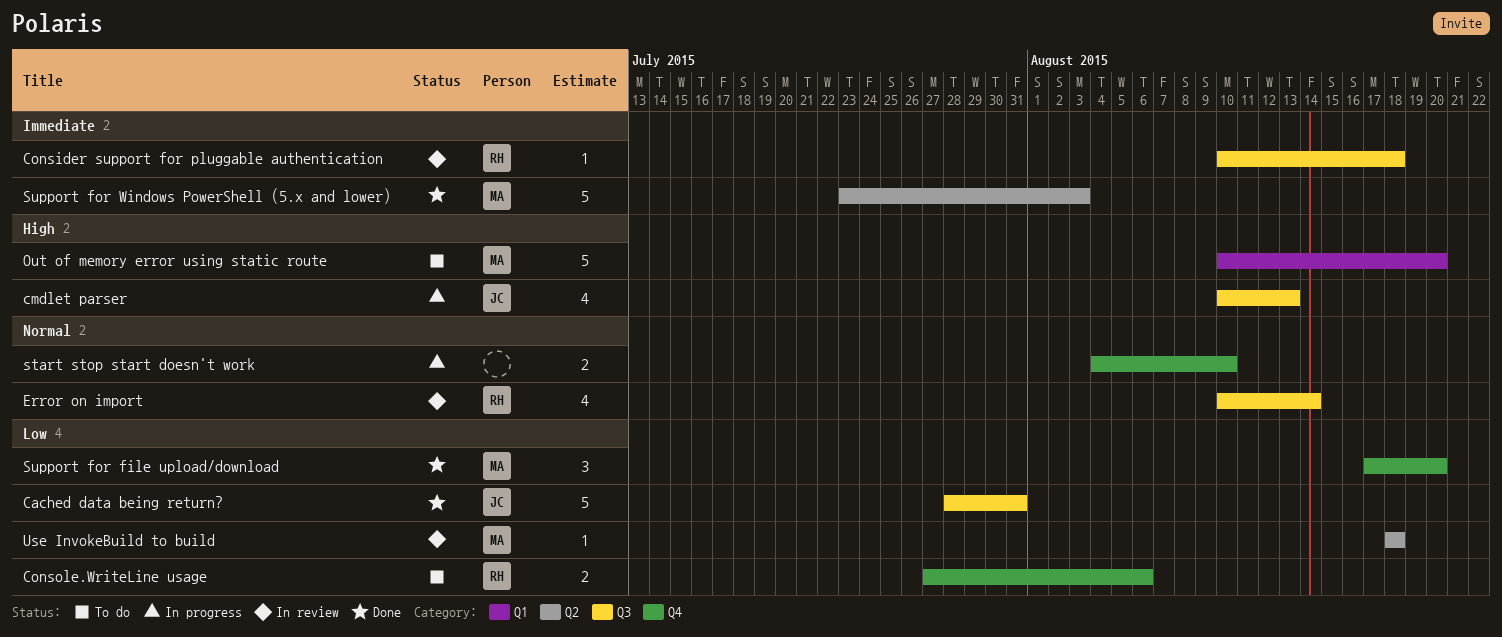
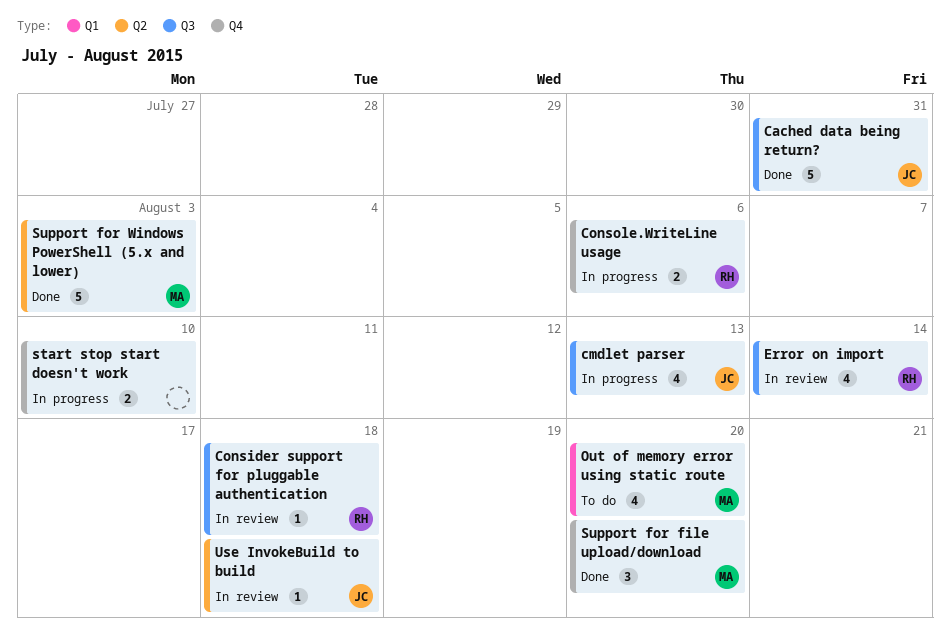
Console.WriteLine usage, status: To do -> In progress
Out of memory error using static route, estimate: 5 -> 4
Use InvokeBuild to build, owner: MA -> JC

